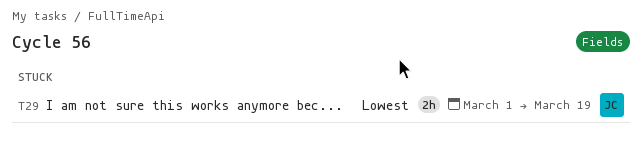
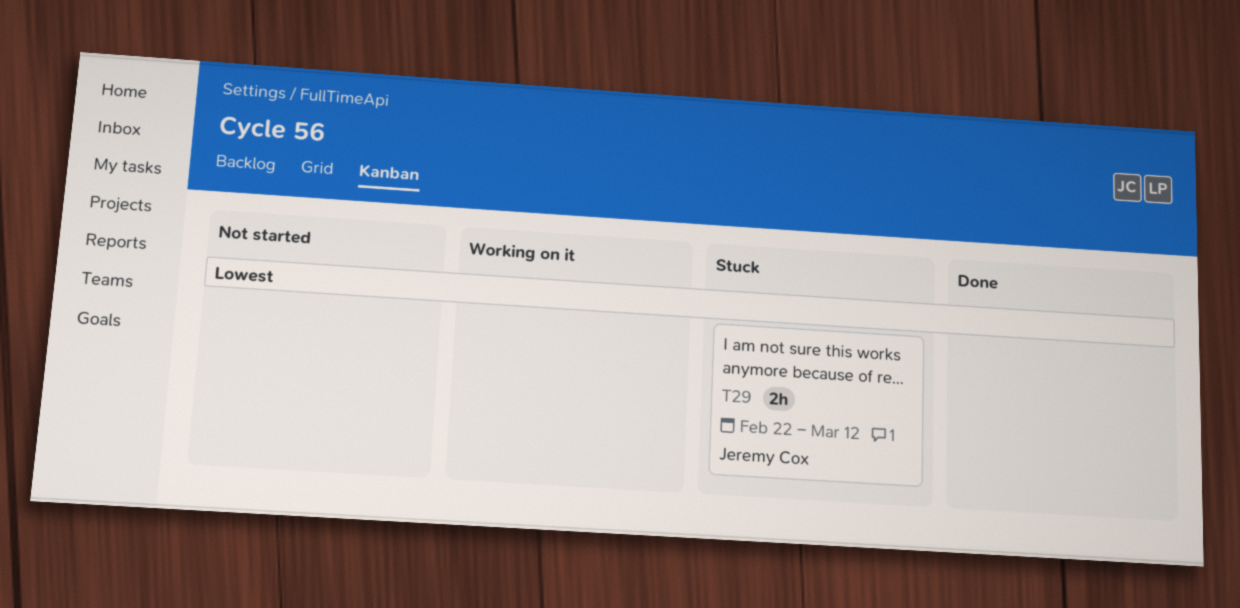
T29, start: Mar 1 -> Feb 22
T29, due: Mar 19 -> Mar 12

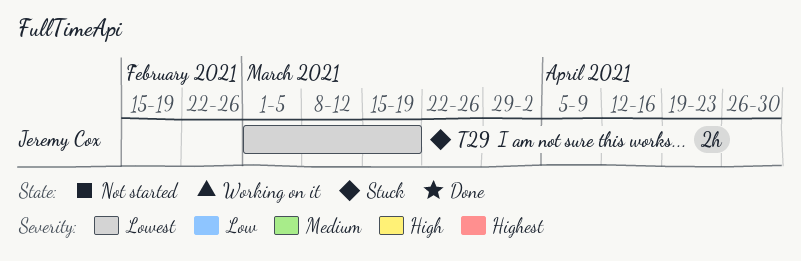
T29, start: Feb 22 -> Mar 1
T29, due: Mar 12 -> Mar 19

